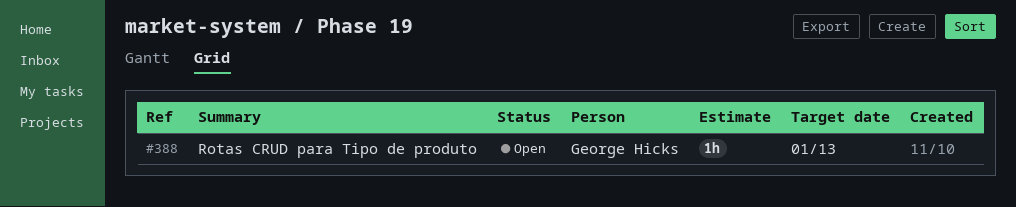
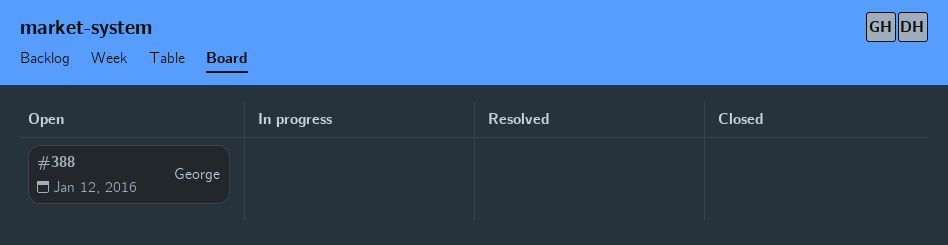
#388, due: Jan 13 -> Jan 12

